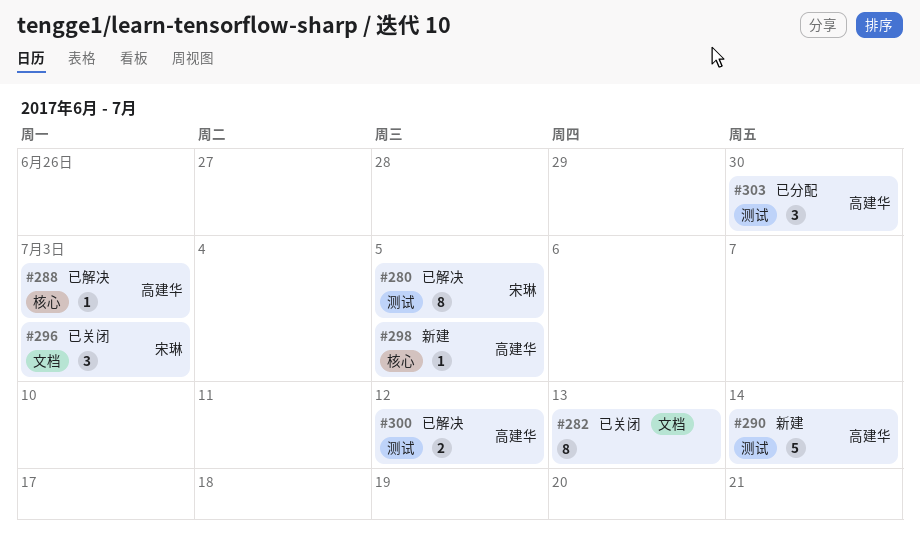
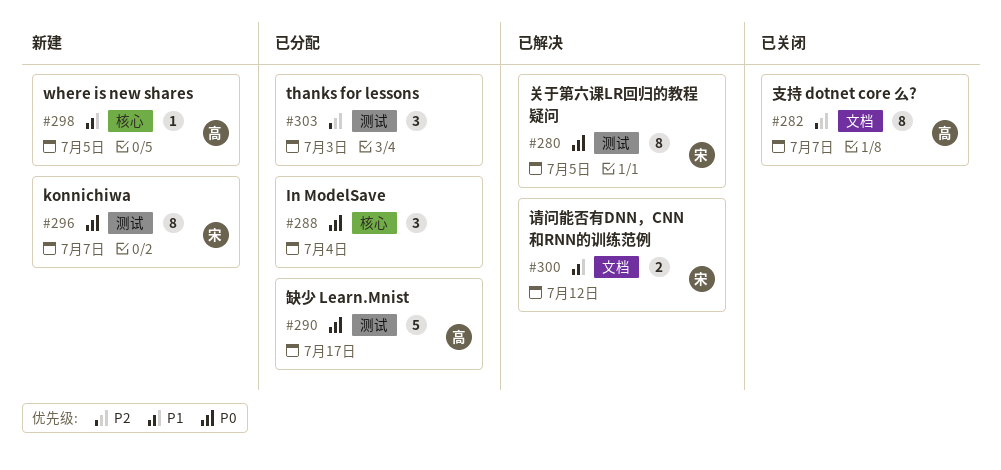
#282, owner: none -> 高建华
#282, due: Jul 13 -> Jul 7
#288, status: 已解决 -> 已分配
#288, owner: 高建华 -> none
#288, estimate: 1 -> 3
#288, due: Jul 3 -> Jul 4
#290, status: 新建 -> 已分配
#290, due: Jul 14 -> Jul 17
#296, status: 已关闭 -> 新建
#296, label: 文档 -> 测试
#296, estimate: 3 -> 8
#296, due: Jul 3 -> Jul 7
#300, owner: 高建华 -> 宋琳
#300, label: 测试 -> 文档
#303, owner: 高建华 -> none
#303, due: Jun 30 -> Jul 3

